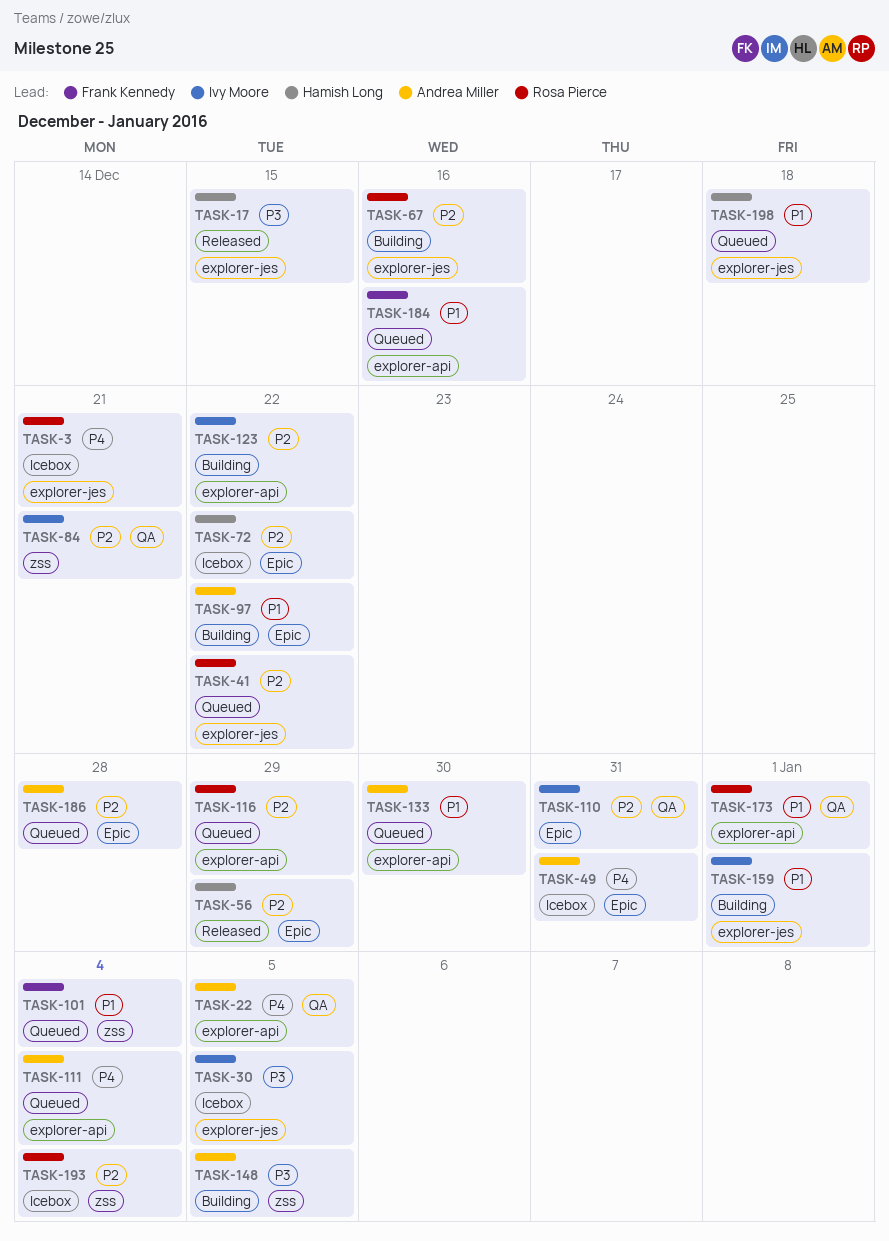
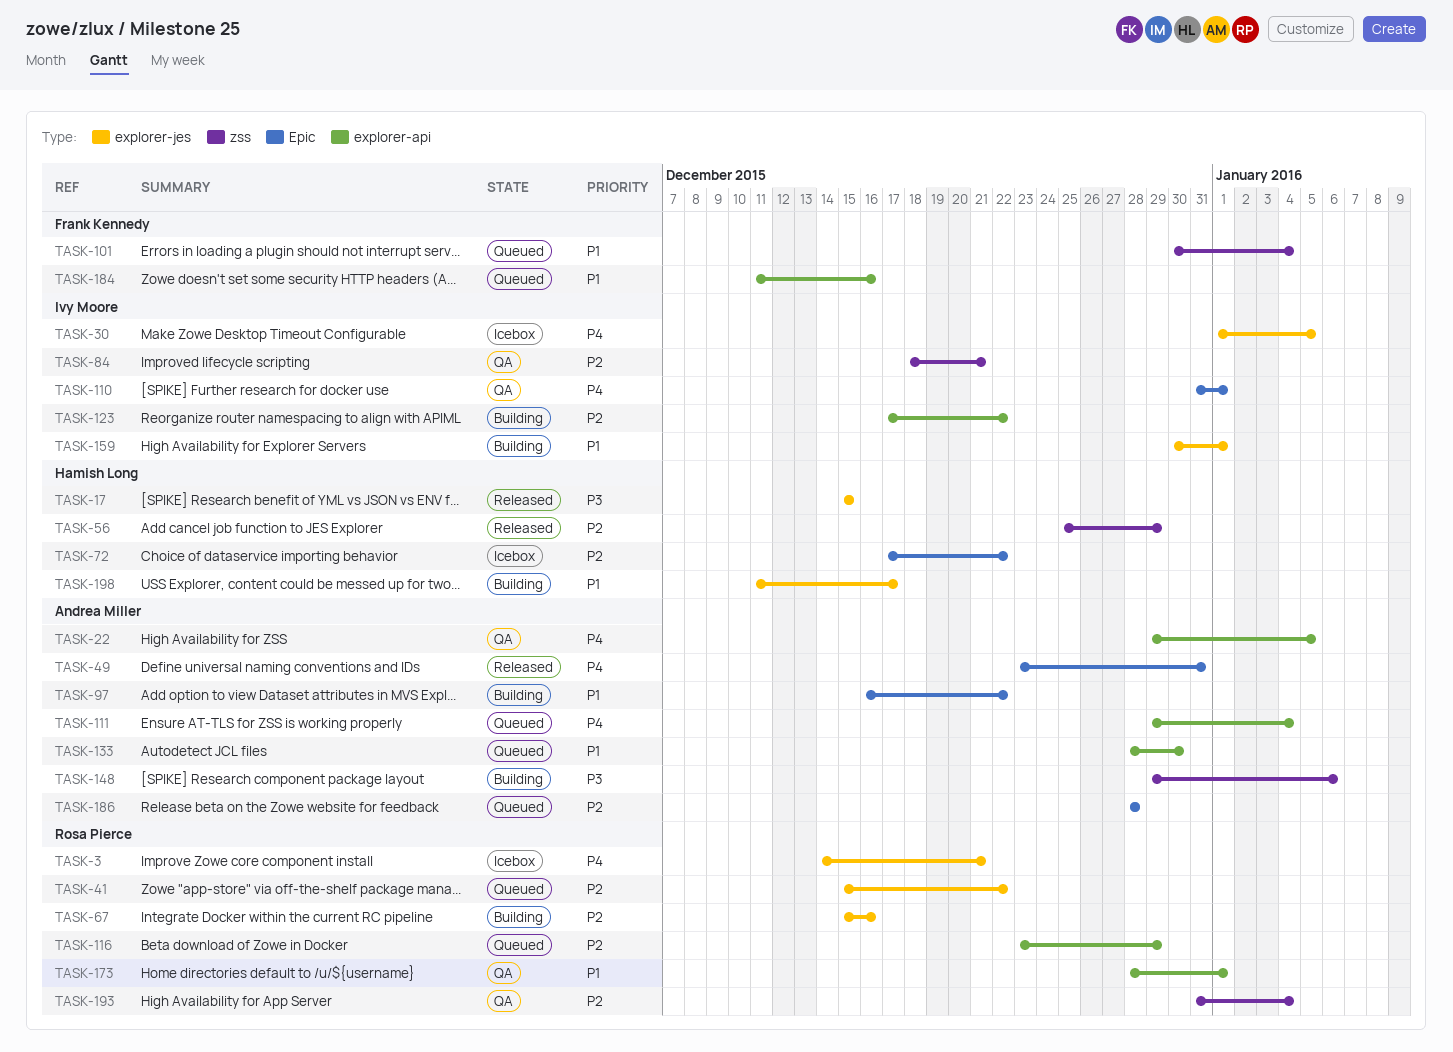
TASK-30, priority: P3 -> P4
TASK-49, status: Icebox -> Released
TASK-56, label: Epic -> zss
TASK-110, priority: P2 -> P4
TASK-110, due: Dec 31 -> Jan 1
TASK-148, due: Jan 5 -> Jan 6
TASK-193, status: Icebox -> QA
TASK-198, status: Queued -> Building
TASK-198, due: Dec 18 -> Dec 17

